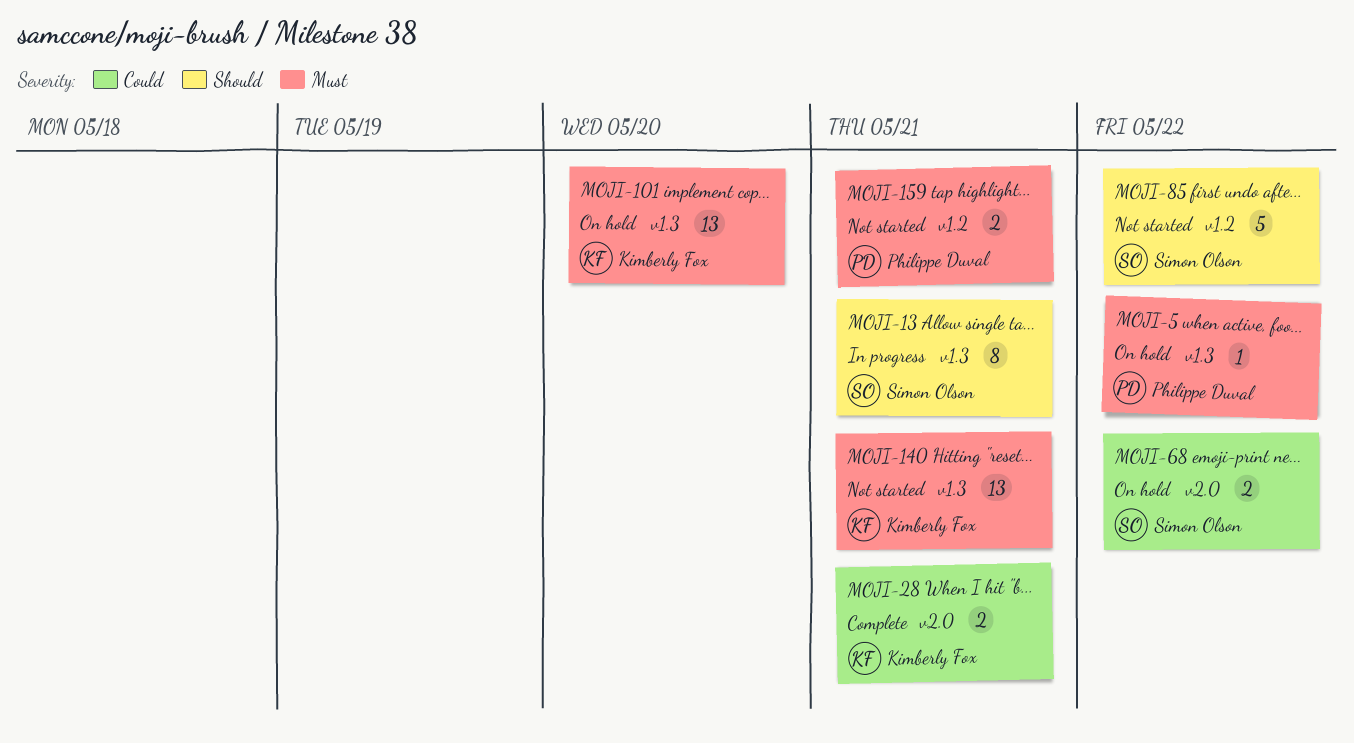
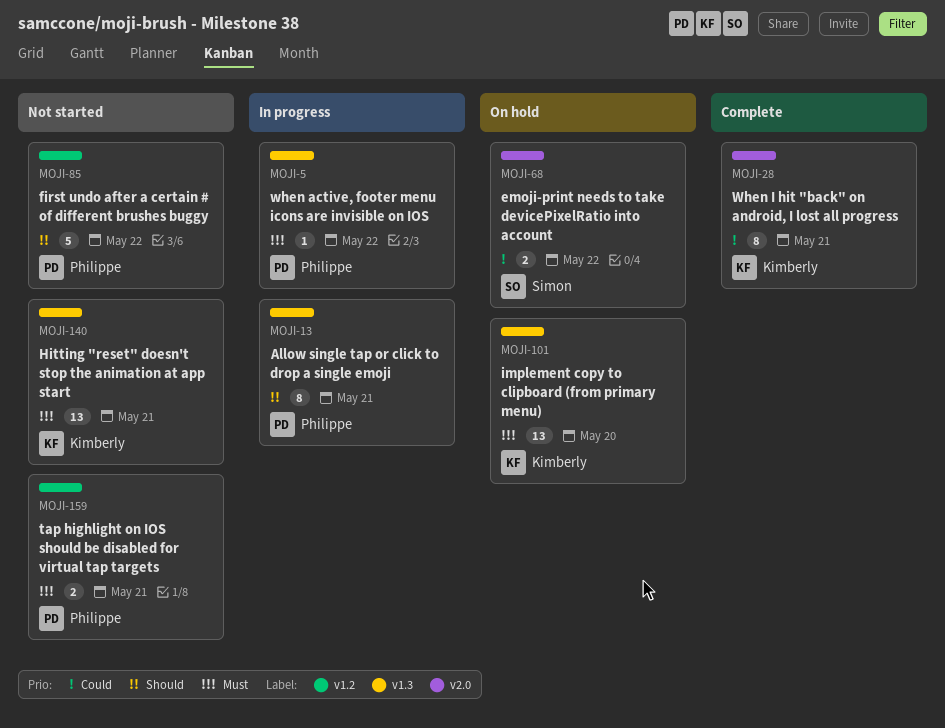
MOJI-5, status: On hold -> In progress
MOJI-13, owner: Simon Olson -> Philippe Duval
MOJI-28, estimate: 2 -> 8
MOJI-85, owner: Simon Olson -> Philippe Duval

